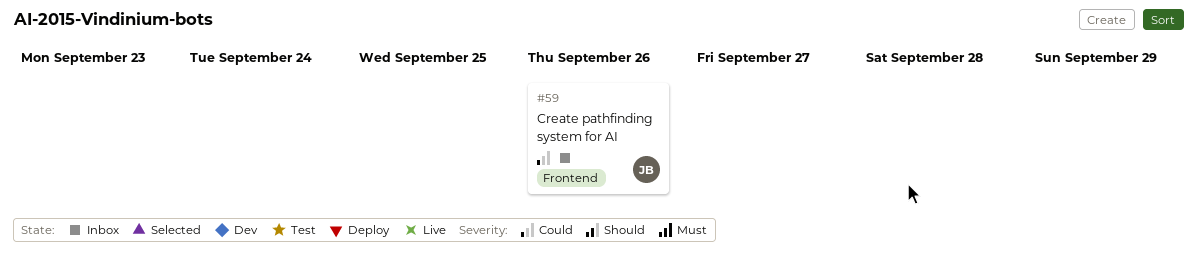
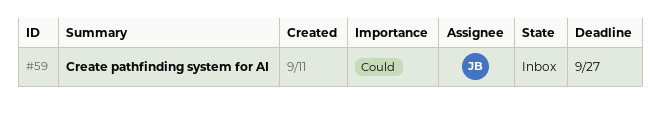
#59, due: Sep 26 -> Sep 27

